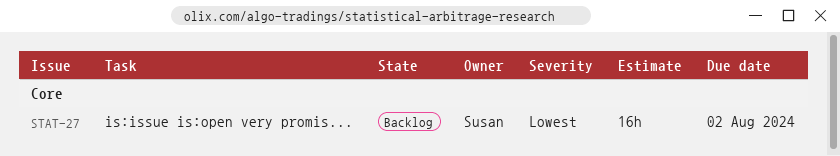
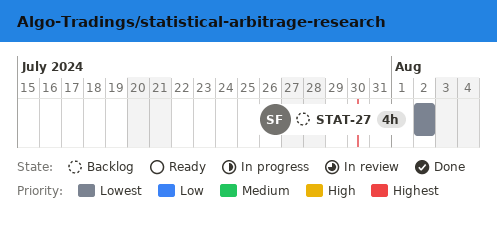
STAT-27, estimate: 16h -> 4h

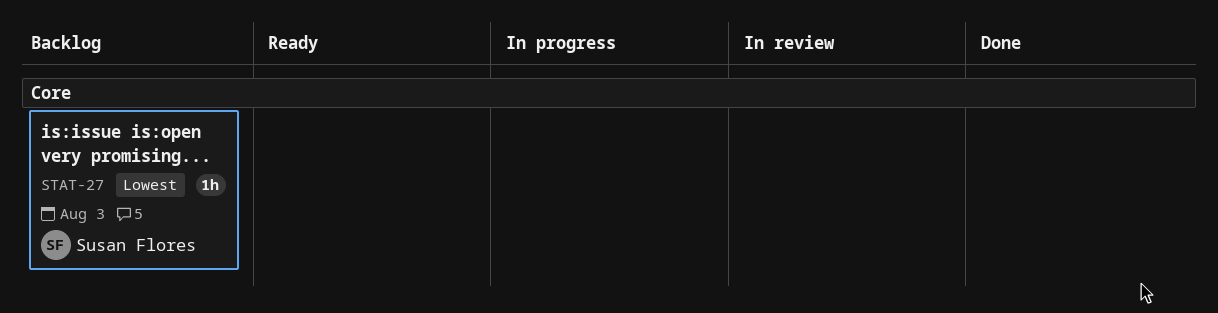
STAT-27, estimate: 4h -> 1h
STAT-27, due: Aug 2 -> Aug 3

